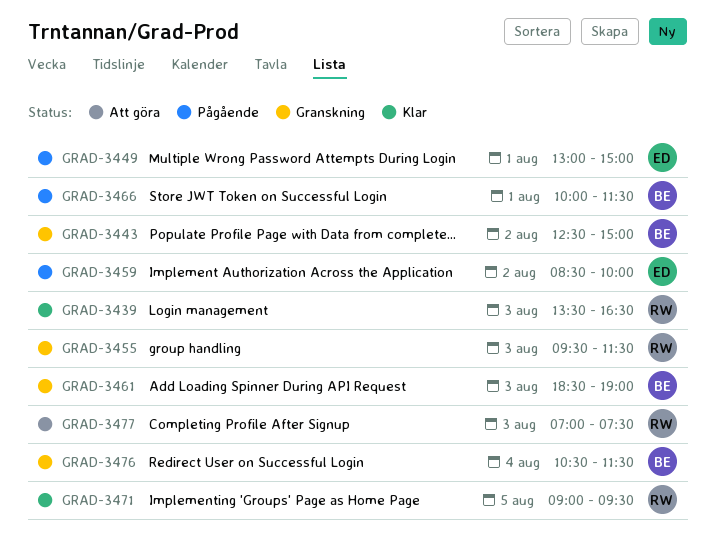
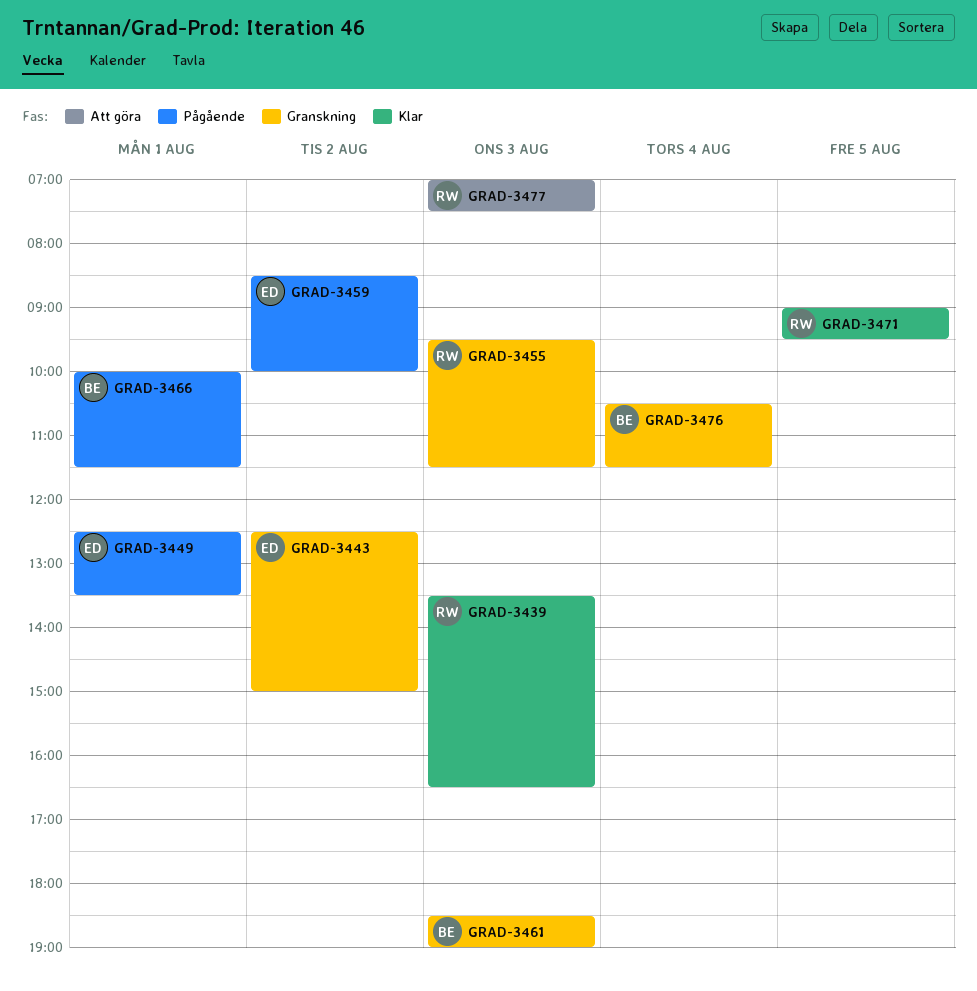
GRAD-3443, owner: BE -> ED
GRAD-3449, begins: 13:00 -> 12:30
GRAD-3449, ends: 15:00 -> 13:30

